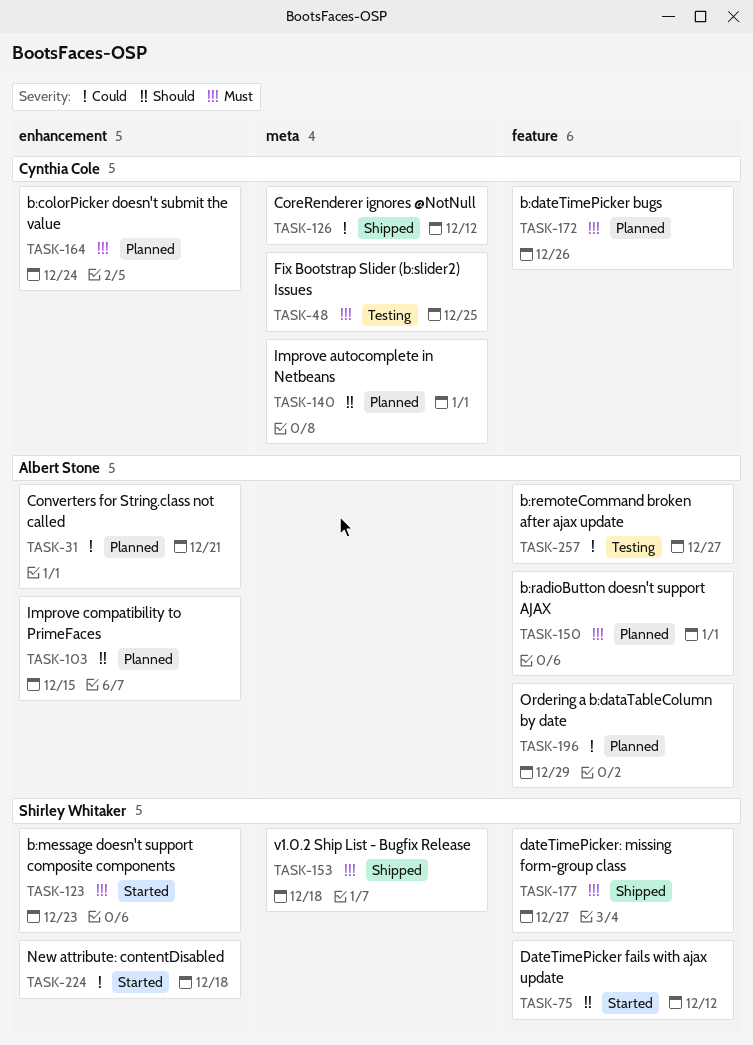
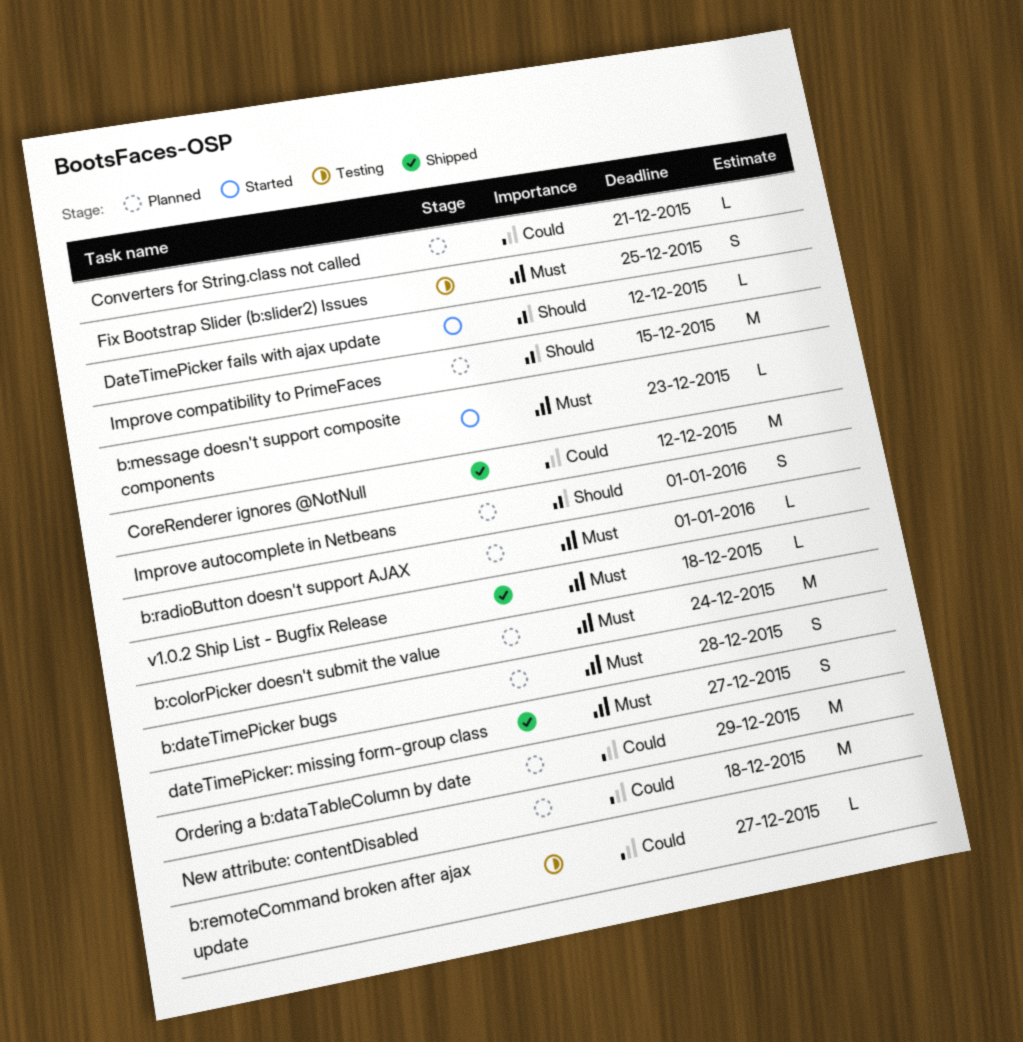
b:dateTimePicker bugs, due: Dec 26 -> Dec 28
New attribute: contentDisabled, status: Started -> Planned

